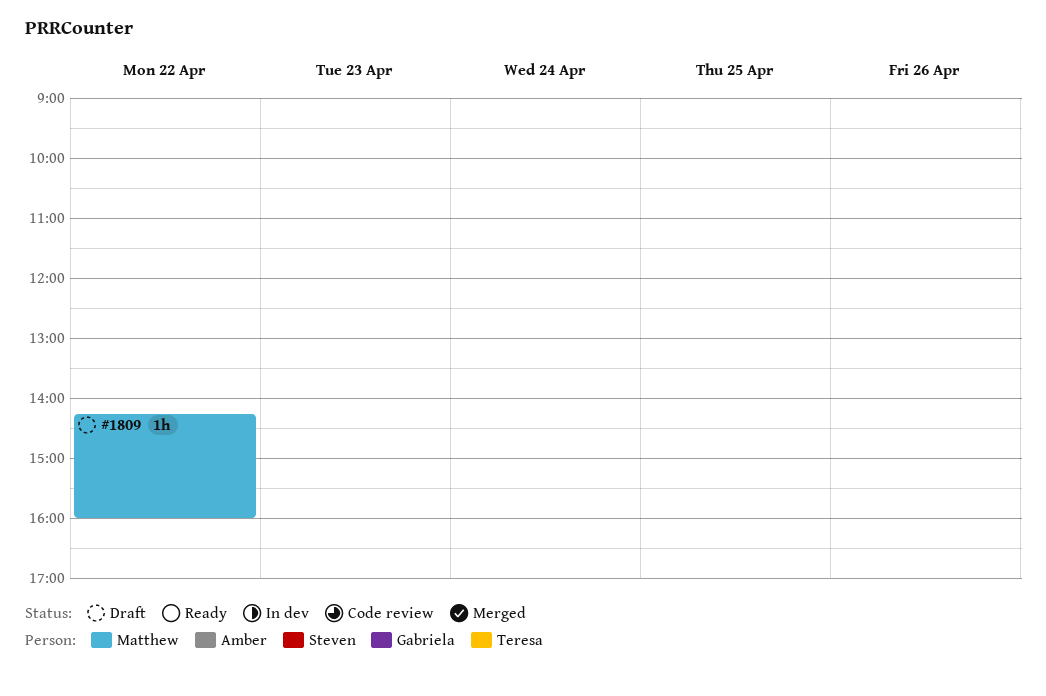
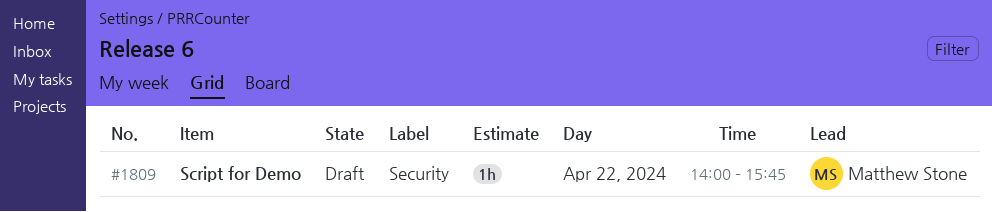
#1809, begins: 14:15 -> 14:00
#1809, ends: 16:00 -> 15:45

